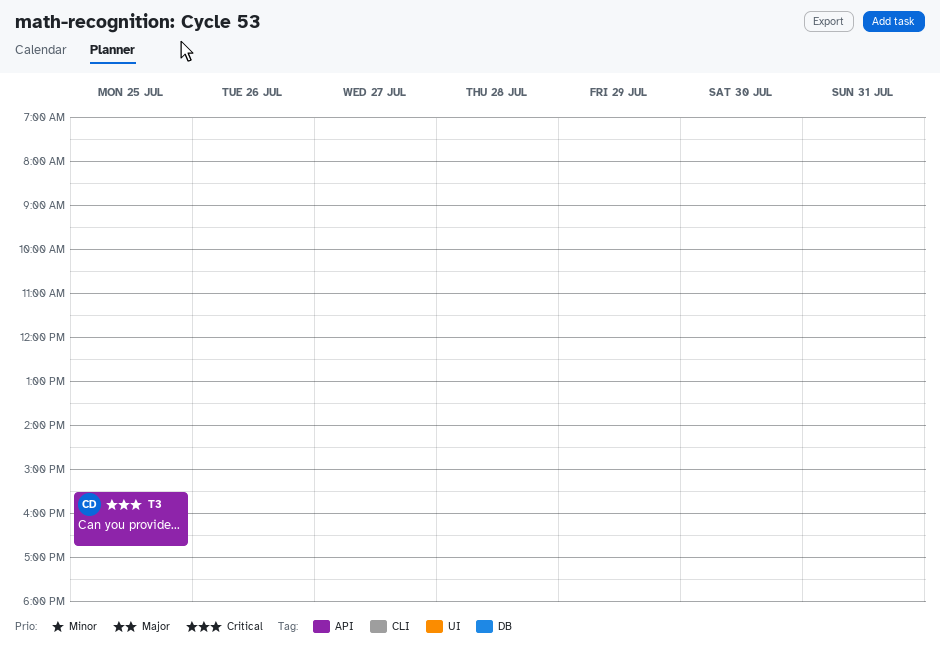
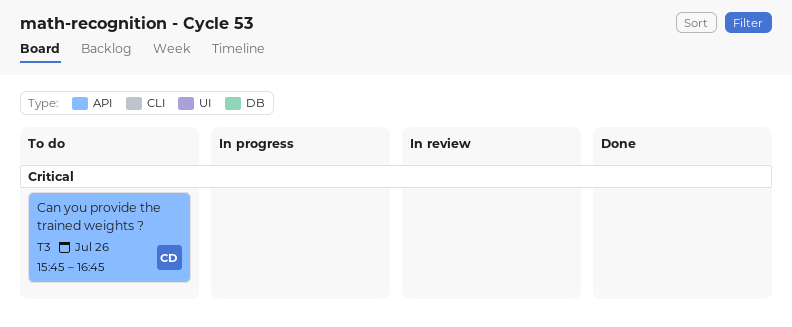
T3, day: Jul 25 -> Jul 26
T3, begins: 15:30 -> 15:45

